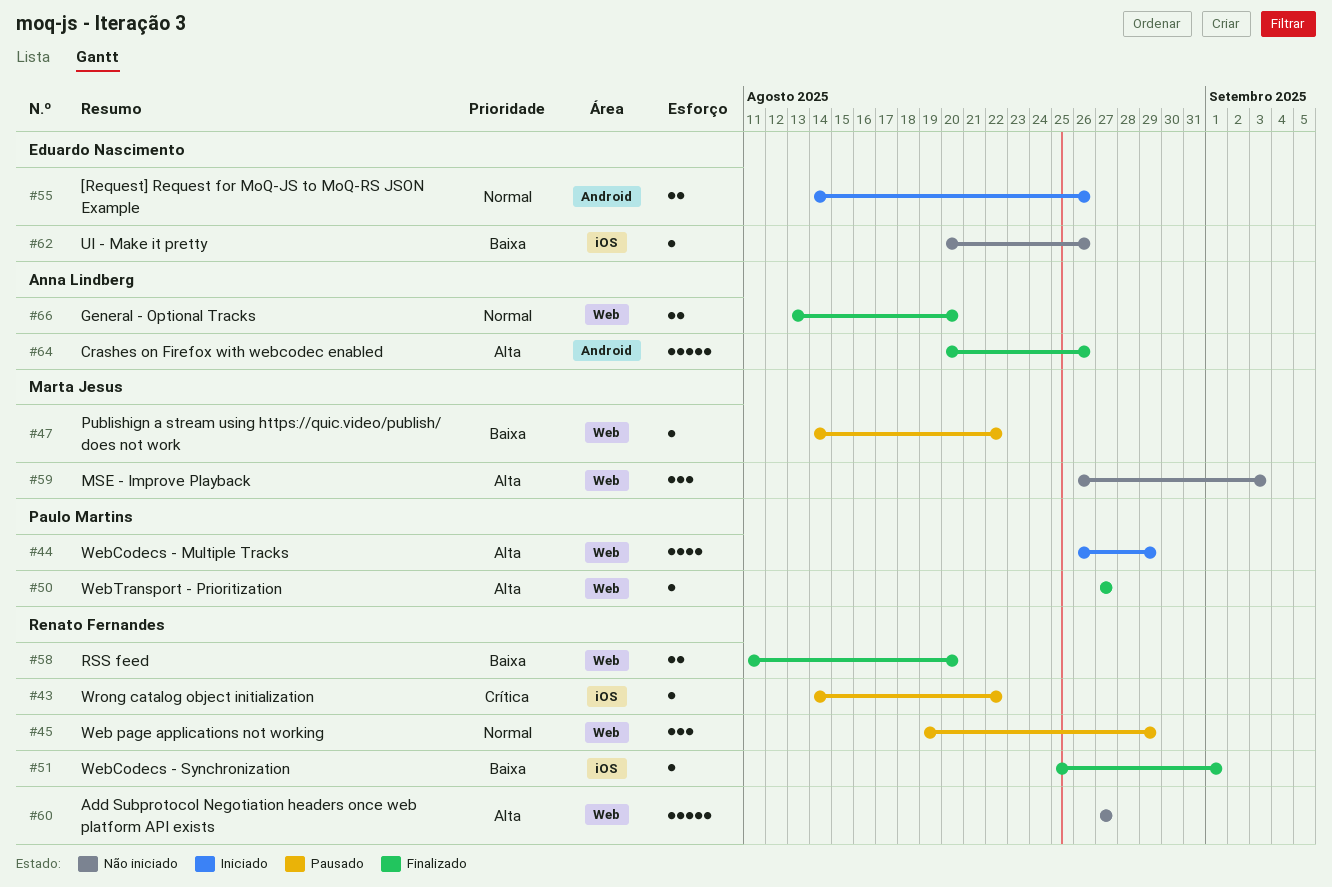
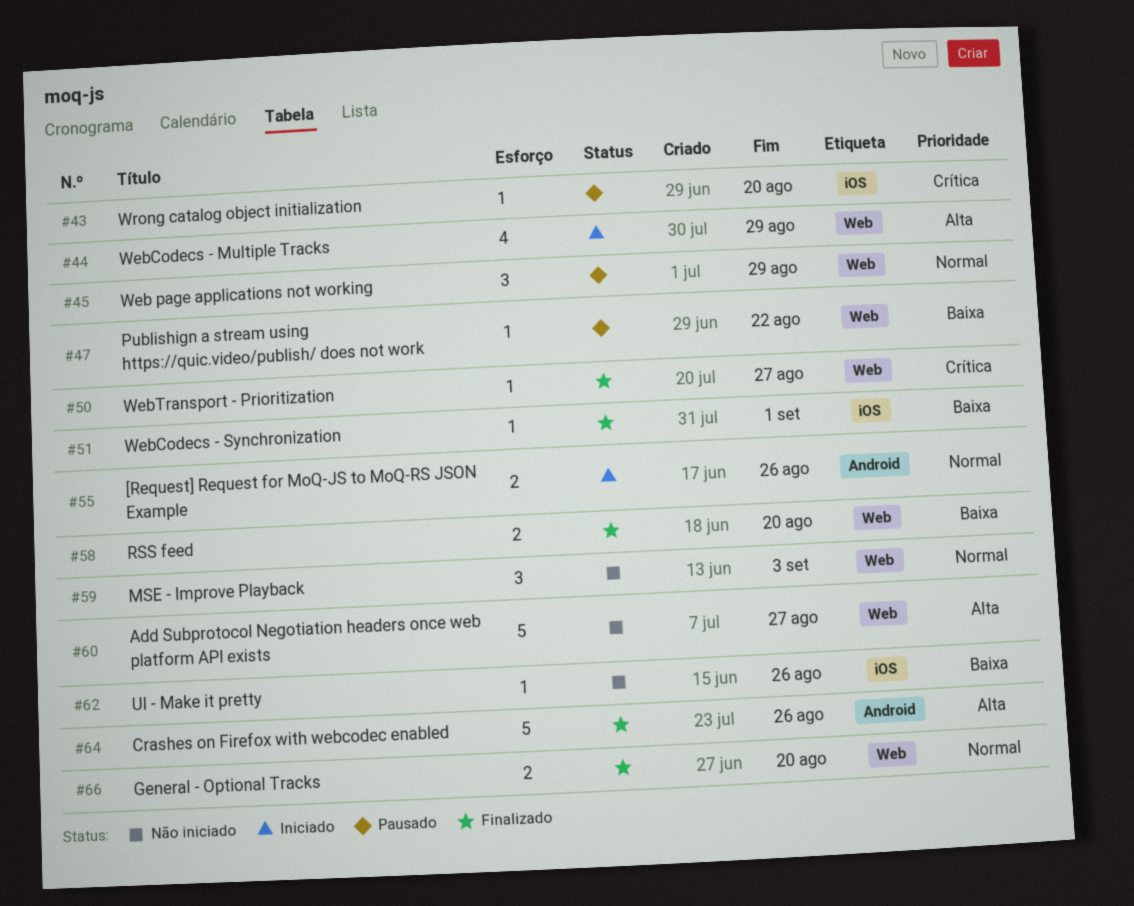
#43, due: Aug 22 -> Aug 20
#50, priority: Alta -> Crítica
#59, priority: Alta -> Normal

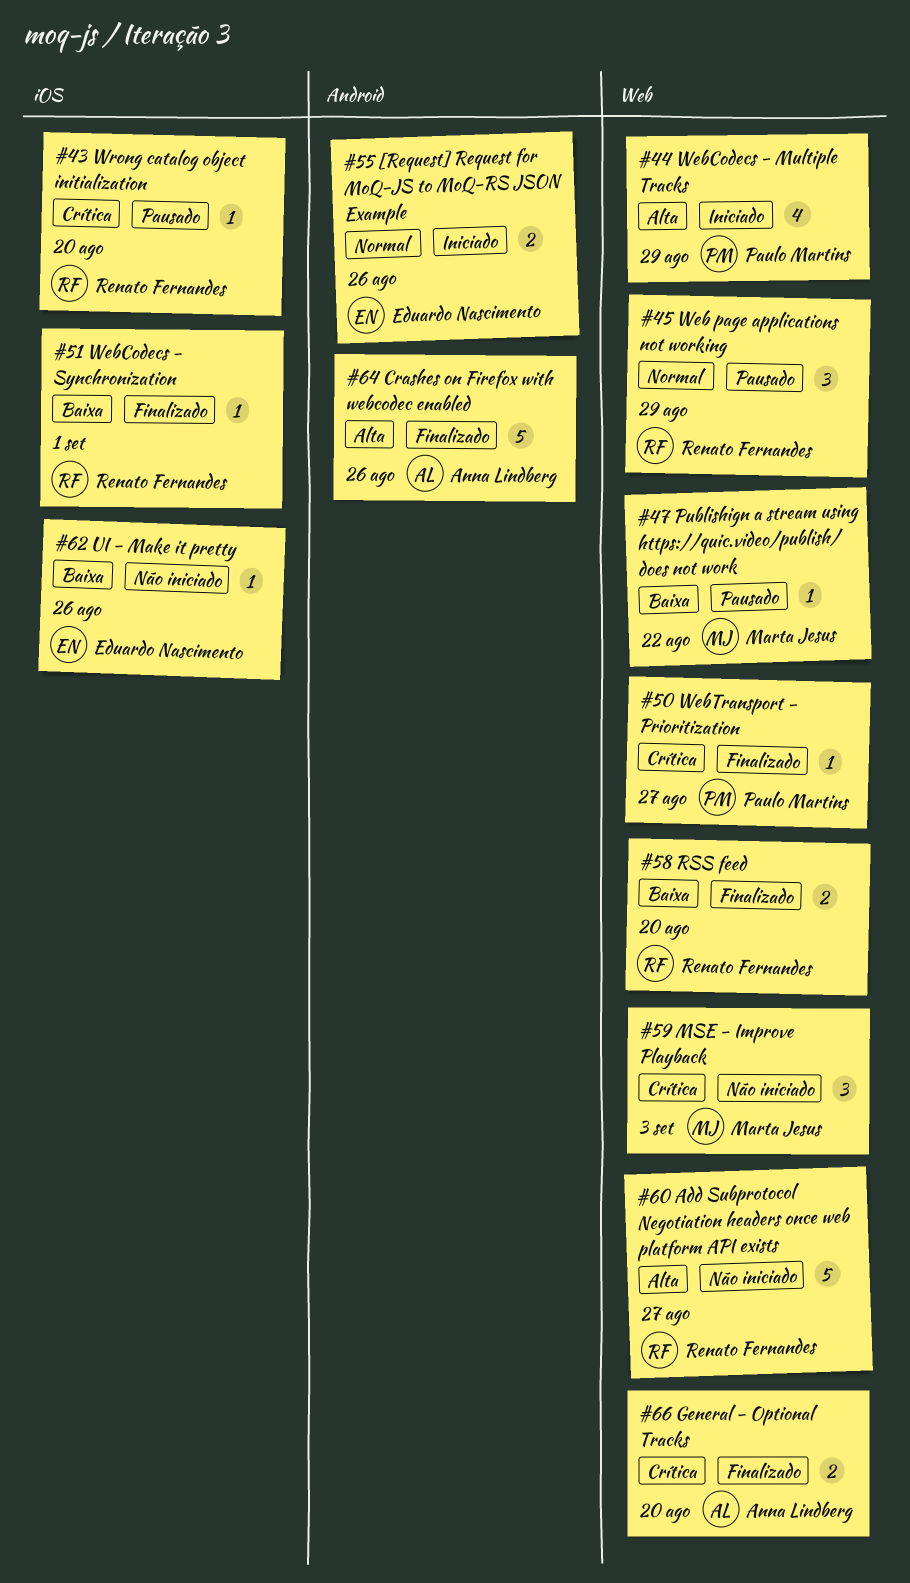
#59, priority: Normal -> Crítica
#66, priority: Normal -> Crítica

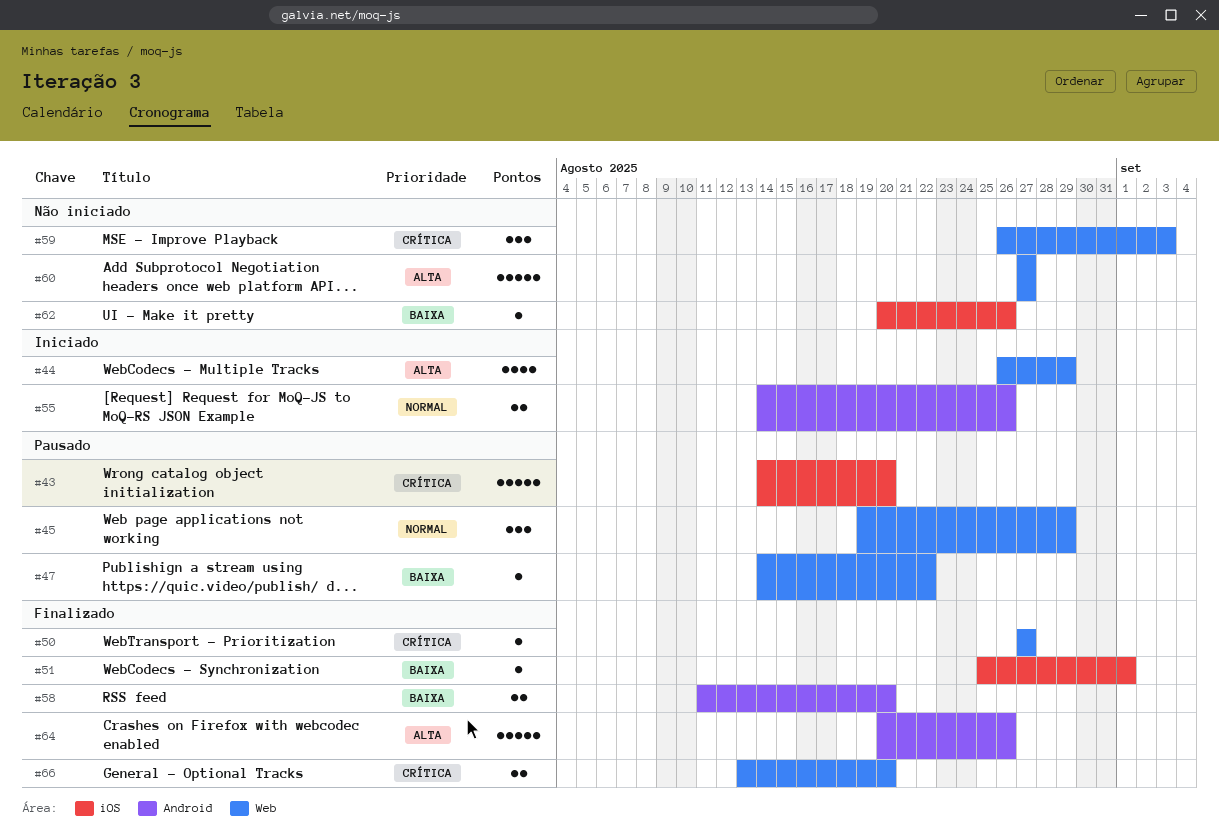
#43, estimate: 1 -> 5
#58, label: Web -> Android

